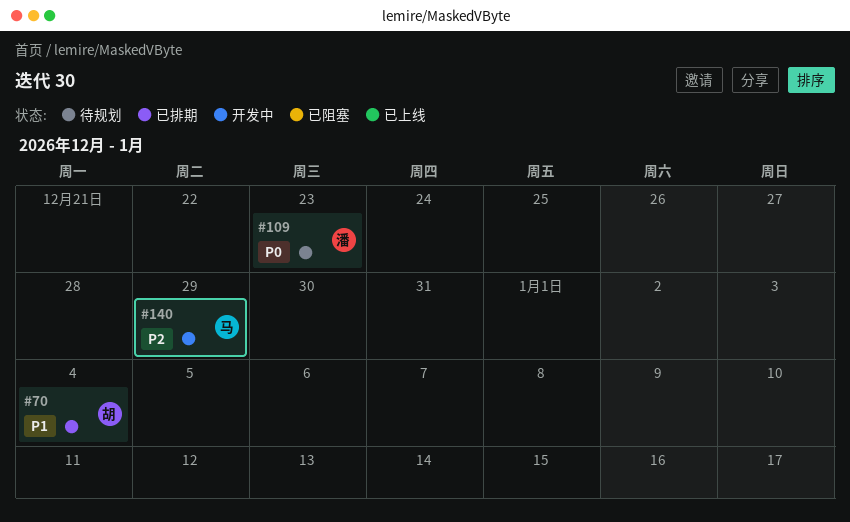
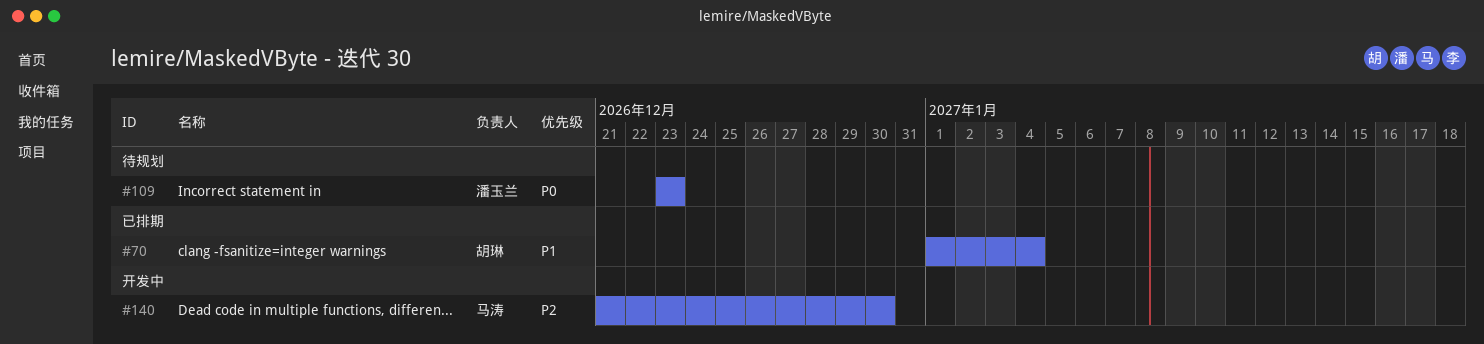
#140, due: Dec 29 -> Dec 30

